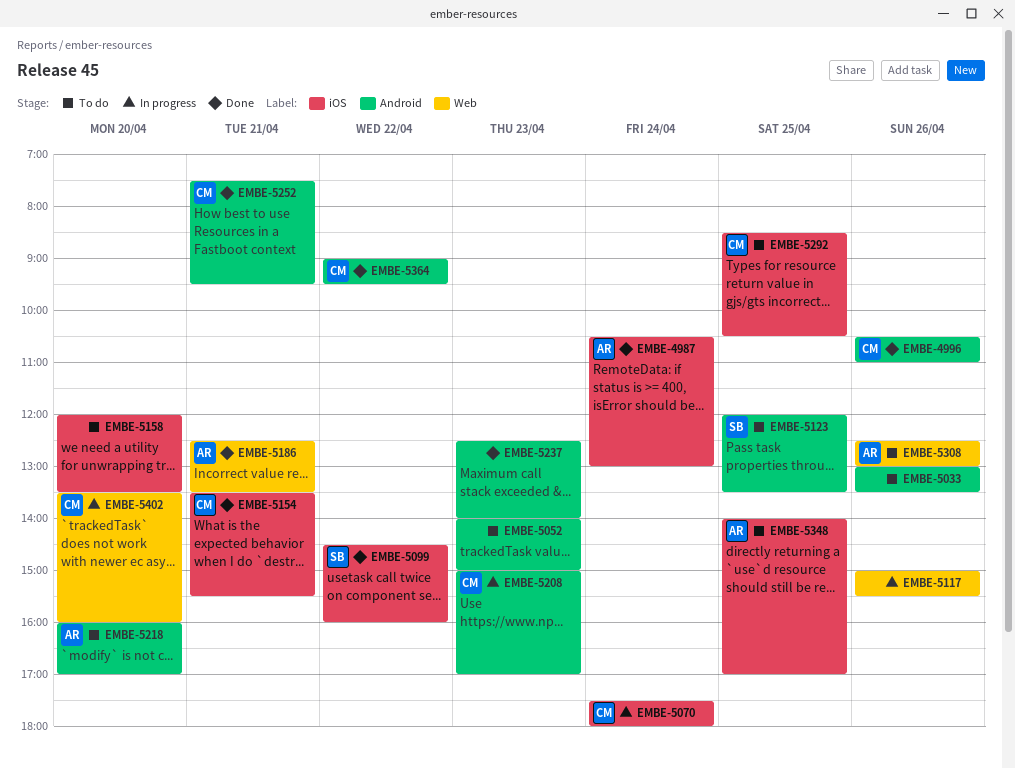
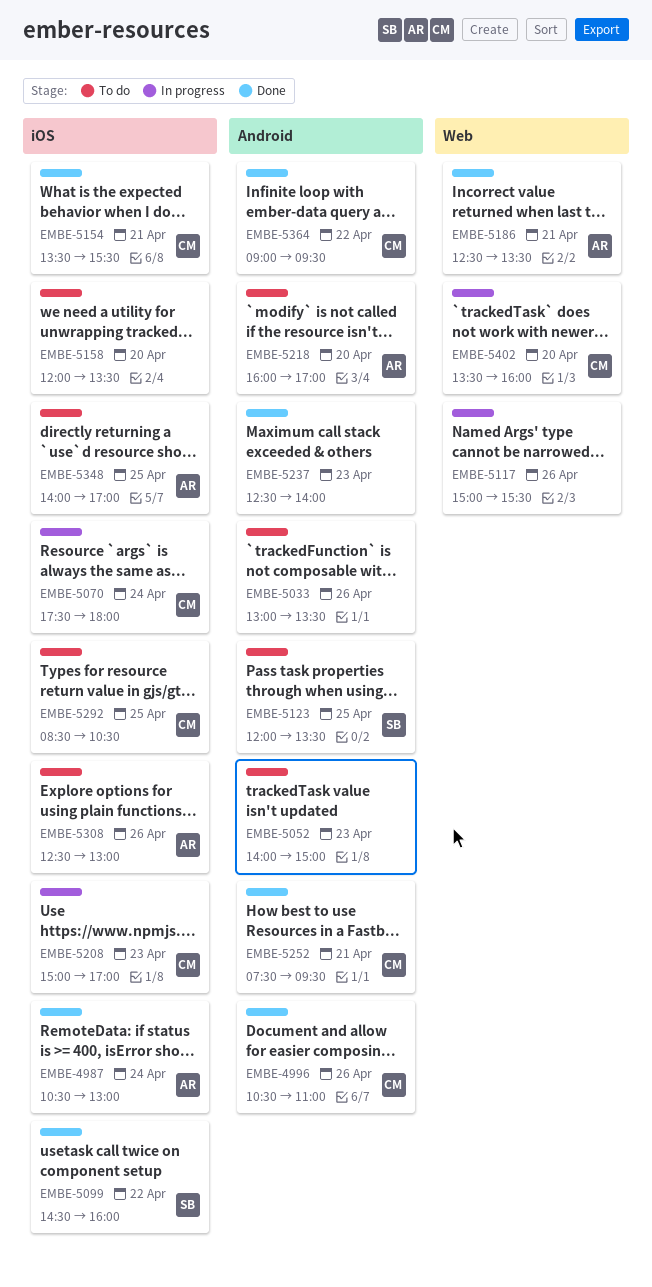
EMBE-5208, label: Android -> iOS
EMBE-5308, label: Web -> iOS

